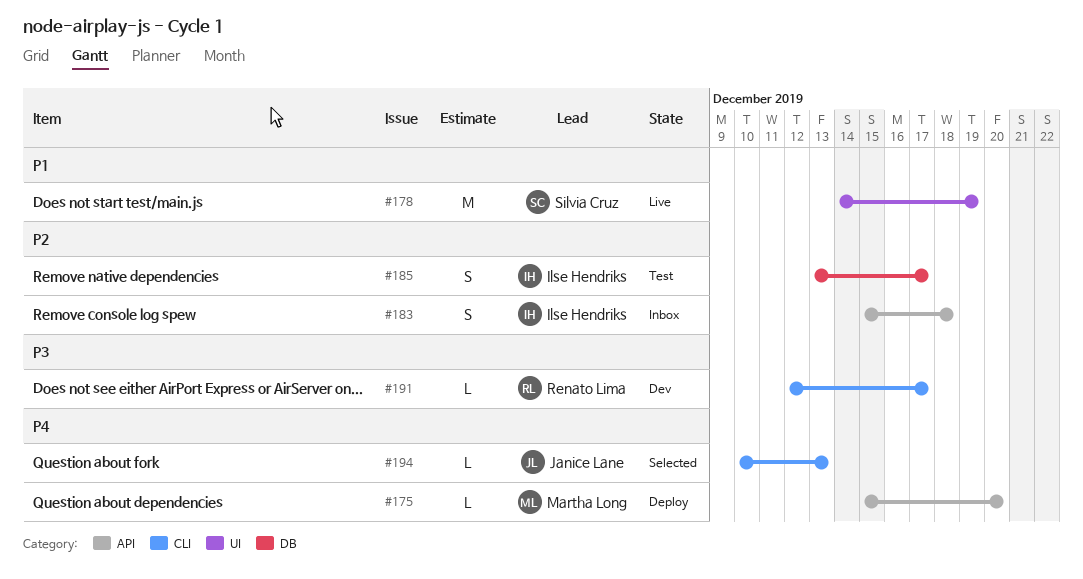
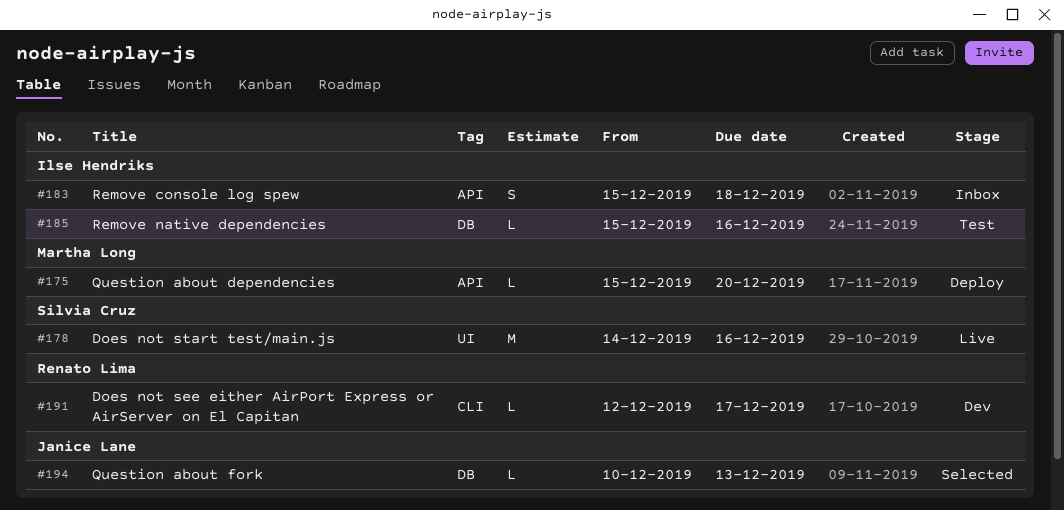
#178, due: Dec 19 -> Dec 16
#185, estimate: S -> L
#185, start: Dec 13 -> Dec 15
#185, due: Dec 17 -> Dec 16
#194, label: CLI -> DB

